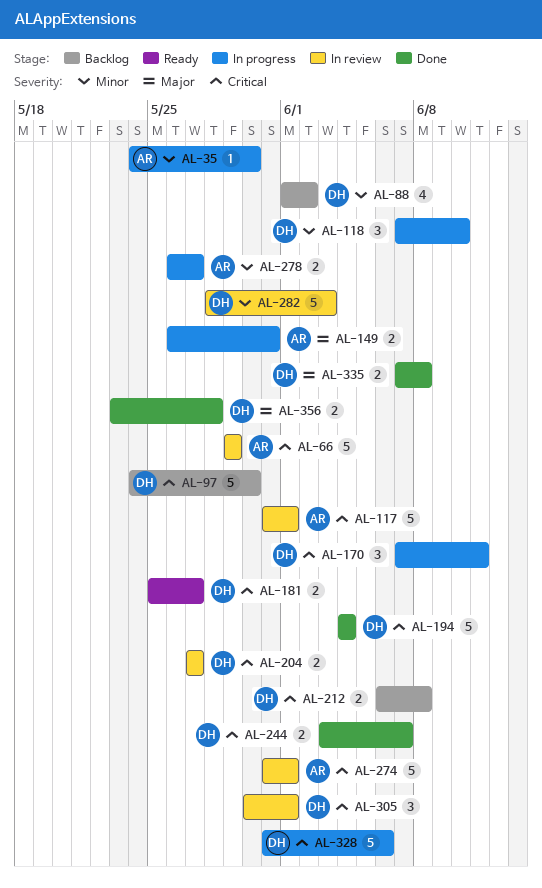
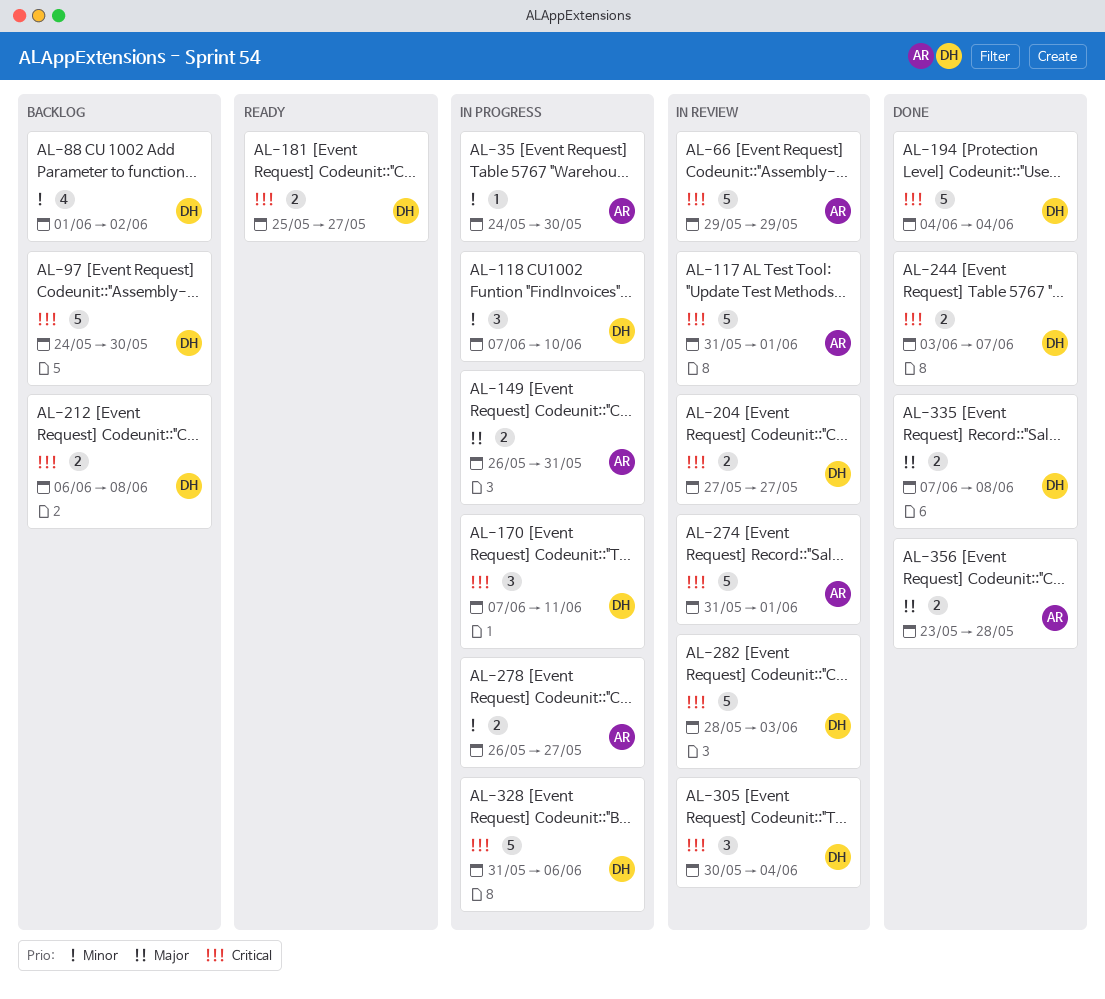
AL-282, priority: Minor -> Critical
AL-305, due: Jun 1 -> Jun 4
AL-356, owner: DH -> AR

